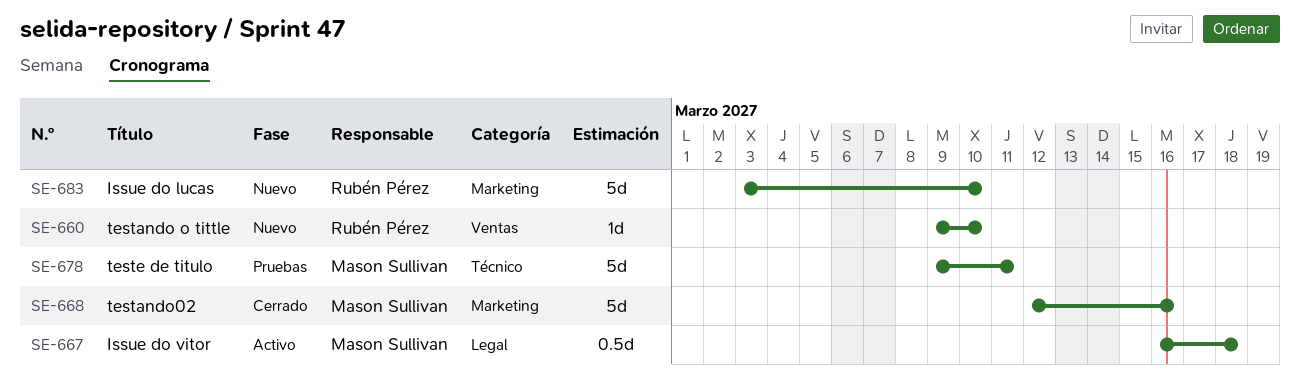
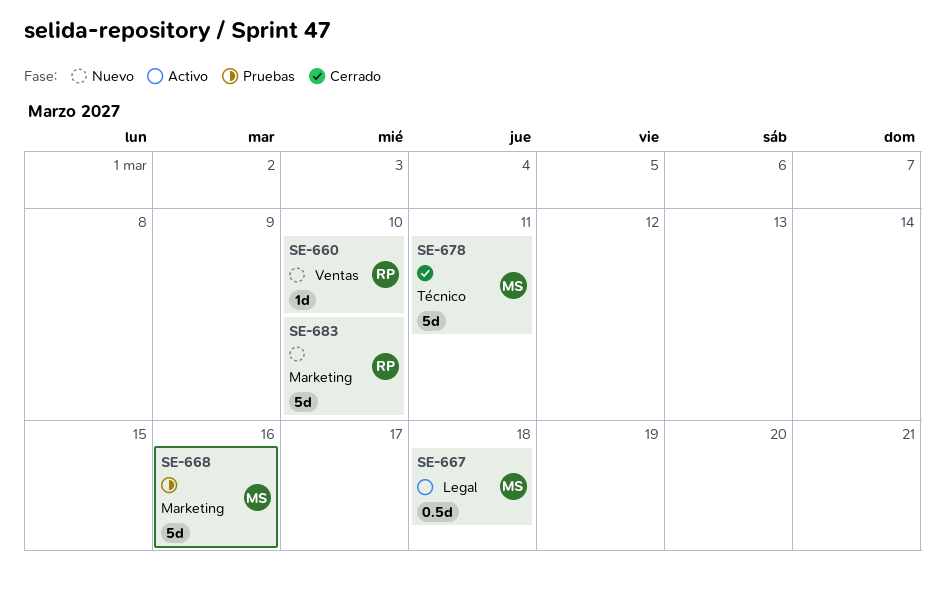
SE-668, status: Cerrado -> Pruebas
SE-678, status: Pruebas -> Cerrado

